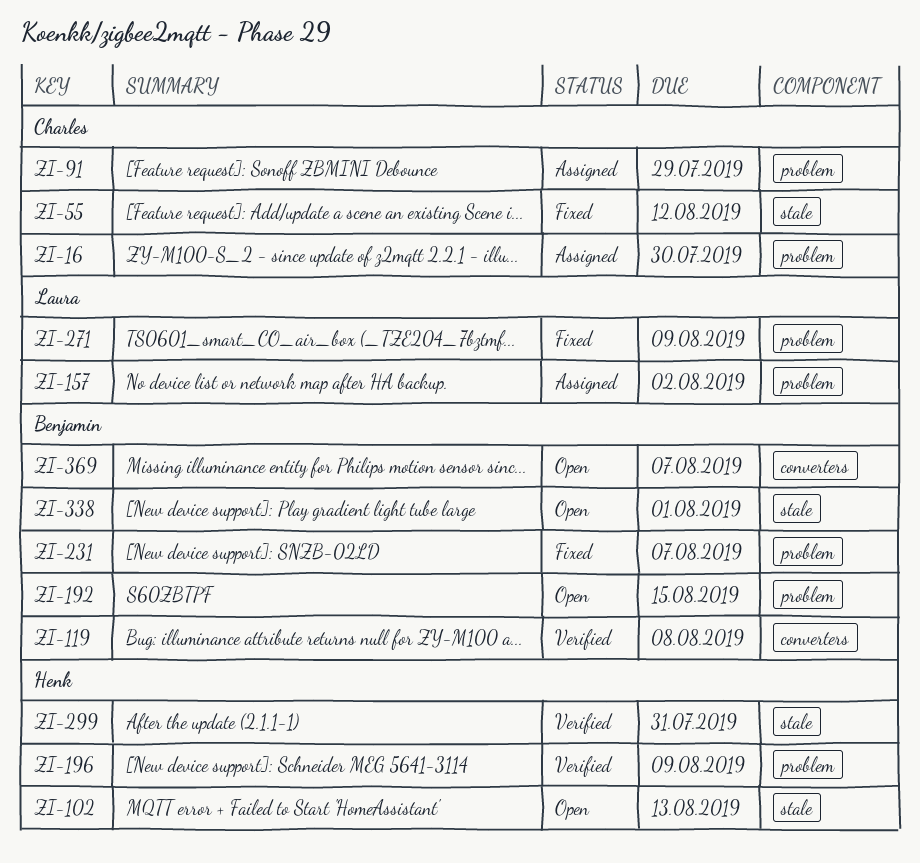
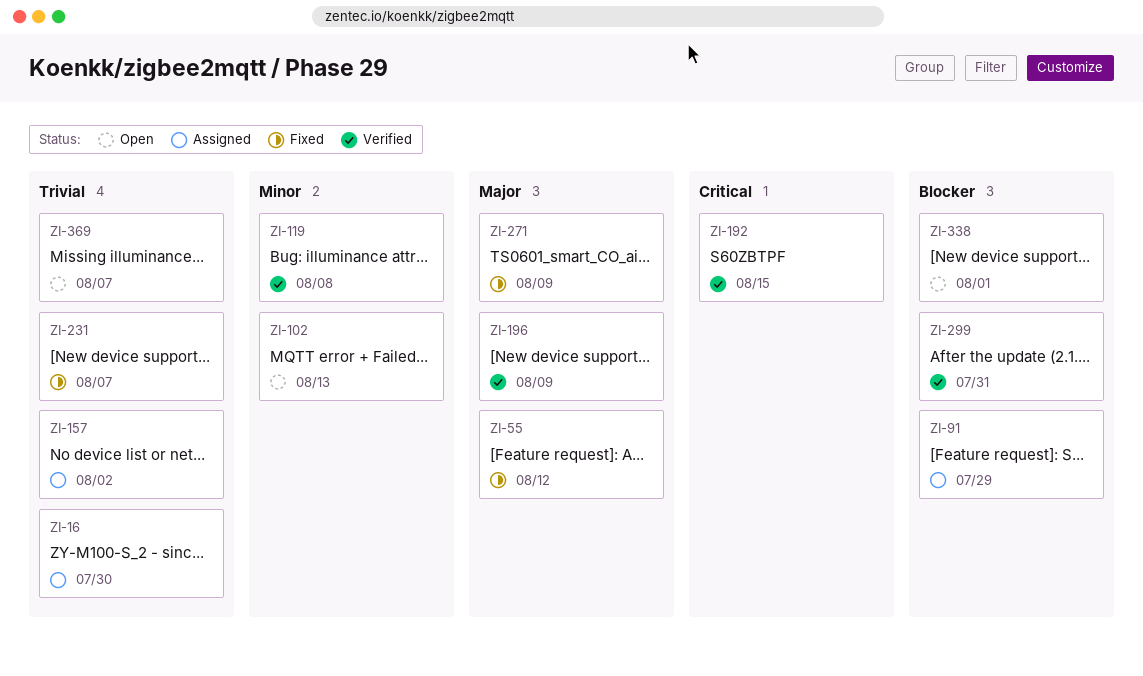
ZI-192, status: Open -> Verified

